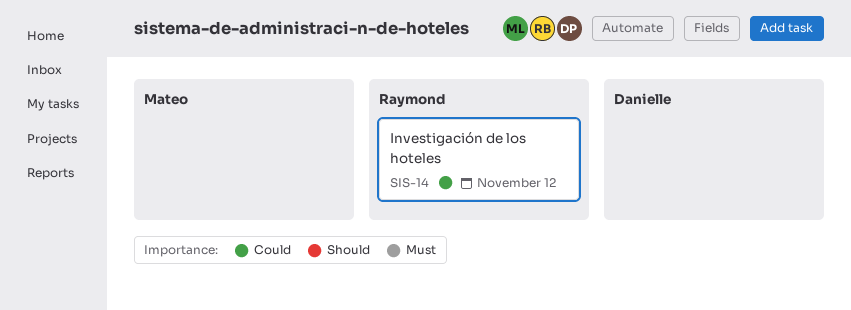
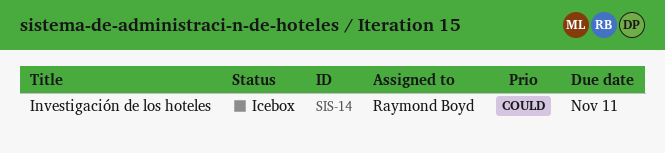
SIS-14, due: Nov 12 -> Nov 11

